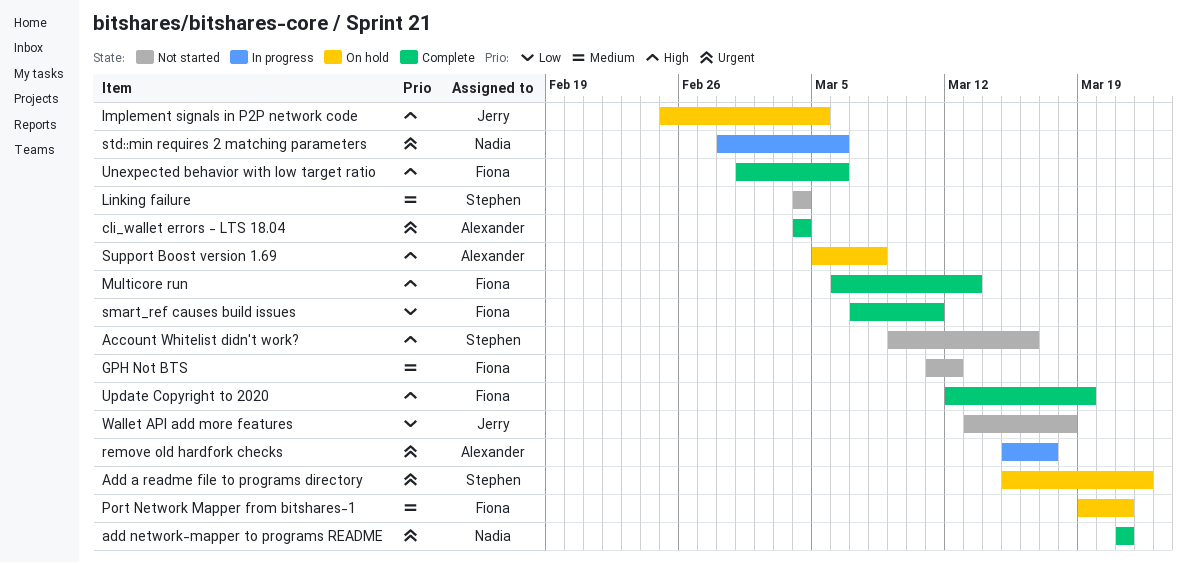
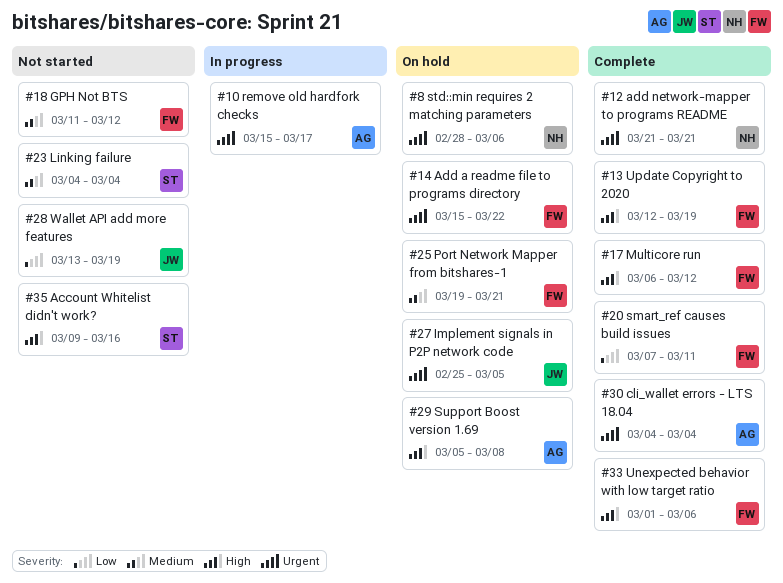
Add a readme file to programs directory, owner: Stephen -> Fiona
Implement signals in P2P network code, priority: High -> Urgent
Multicore run, due: Mar 13 -> Mar 12
std::min requires 2 matching parameters, status: In progress -> On hold
Wallet API add more features, due: Mar 18 -> Mar 19

